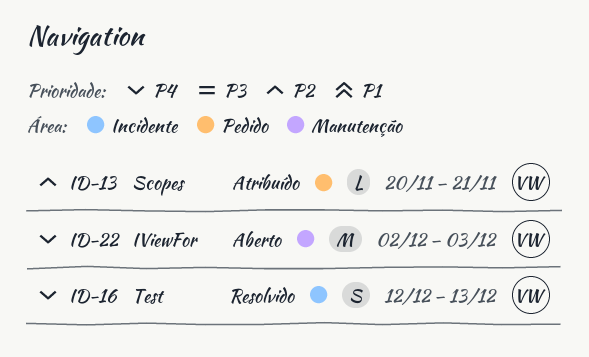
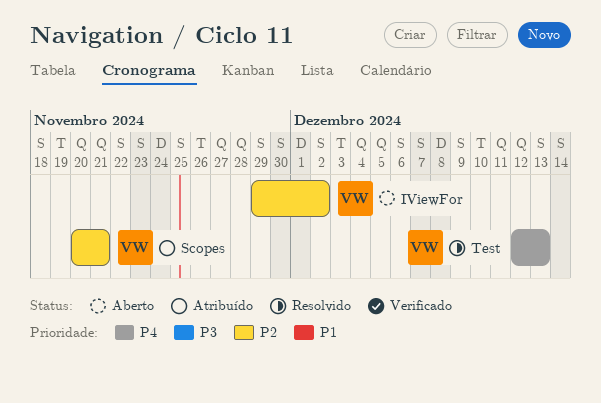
IViewFor, priority: P4 -> P2
IViewFor, start: Dec 2 -> Nov 29
IViewFor, due: Dec 3 -> Dec 2

